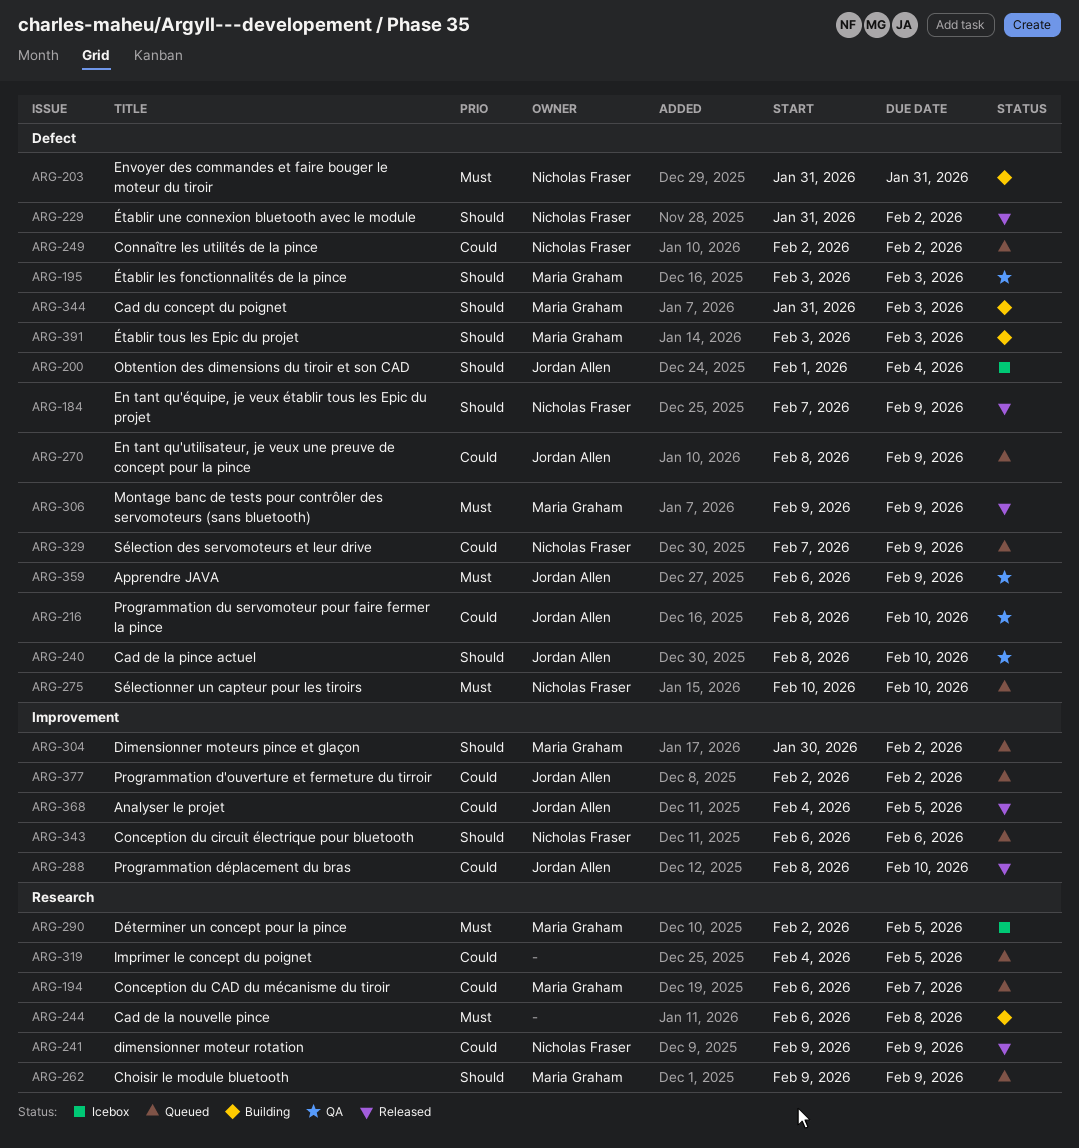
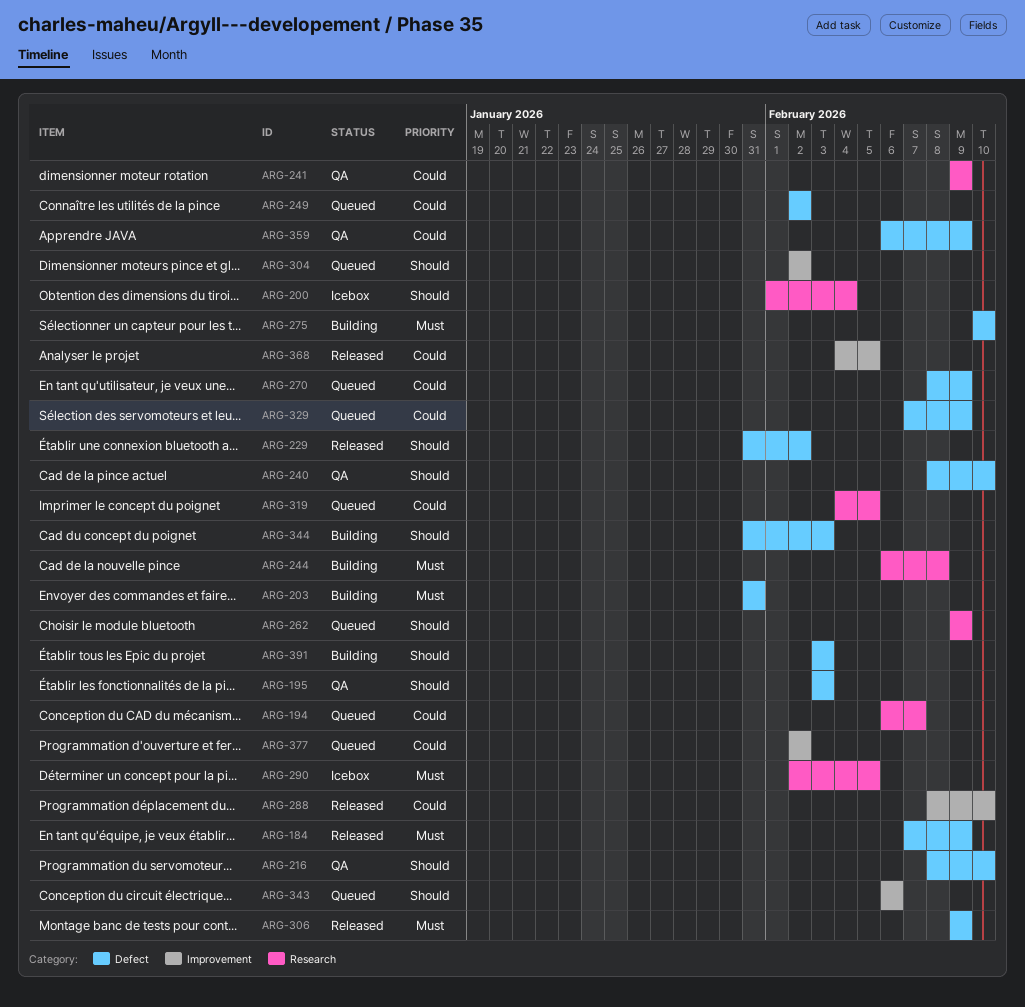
ARG-184, priority: Should -> Must
ARG-200, label: Defect -> Research
ARG-216, priority: Could -> Should
ARG-241, status: Released -> QA
ARG-275, status: Queued -> Building
ARG-304, start: Jan 30 -> Feb 2
ARG-359, priority: Must -> Could

